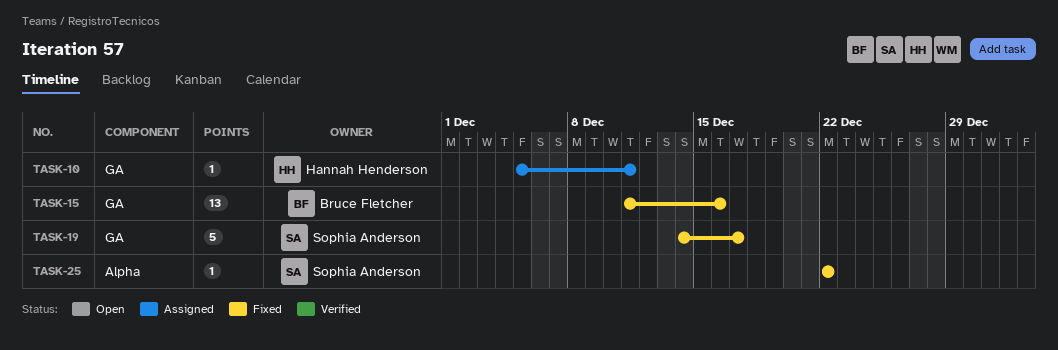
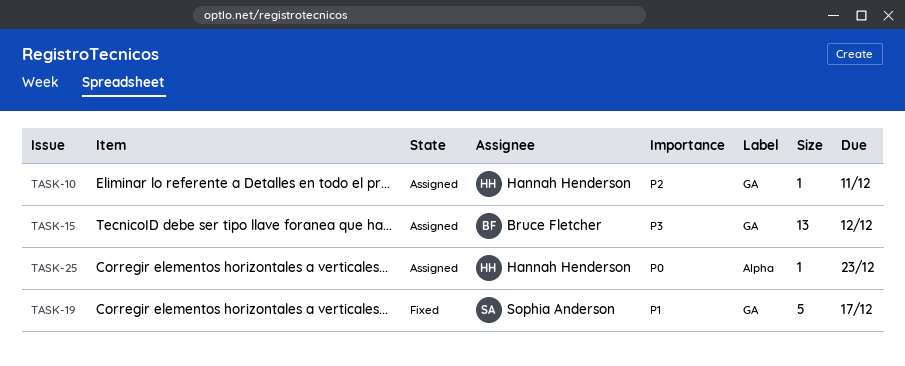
TASK-15, status: Fixed -> Assigned
TASK-15, due: Dec 16 -> Dec 12
TASK-25, status: Fixed -> Assigned
TASK-25, owner: Sophia Anderson -> Hannah Henderson
TASK-25, due: Dec 22 -> Dec 23

